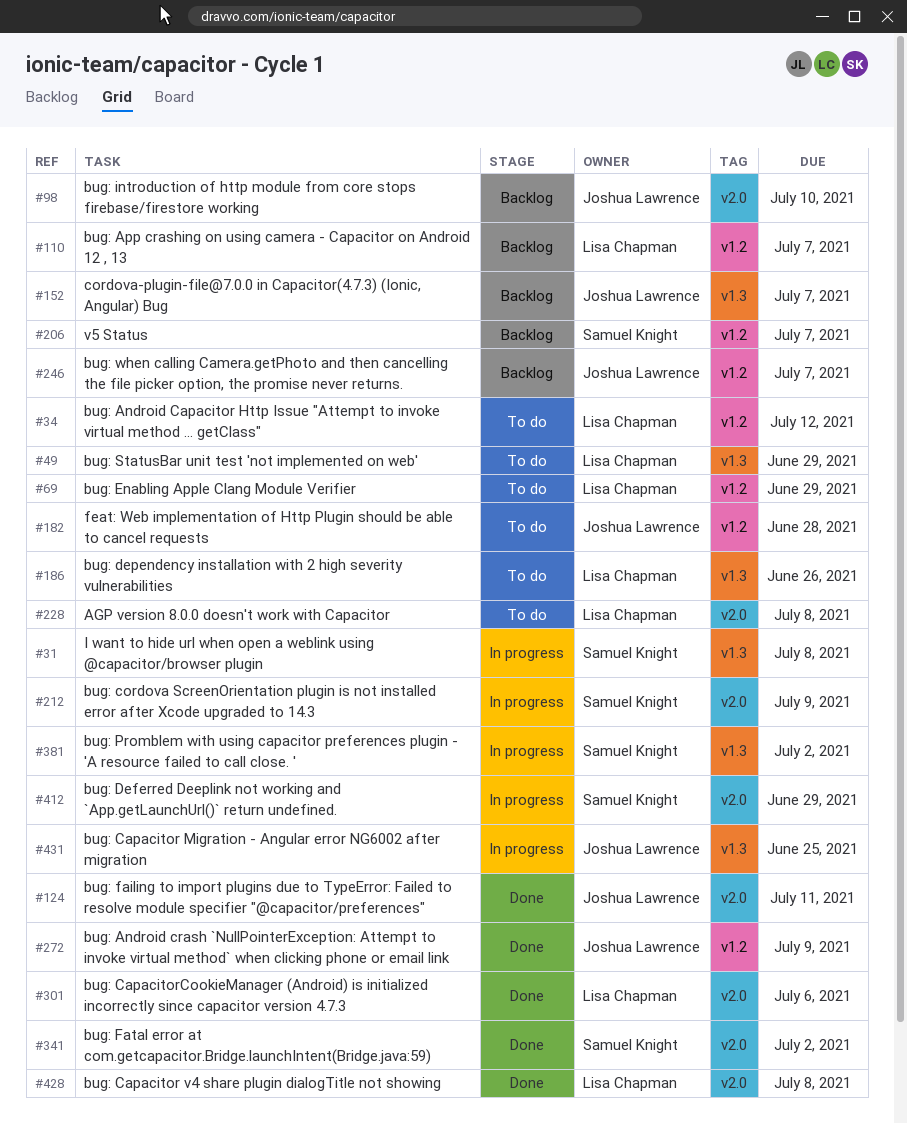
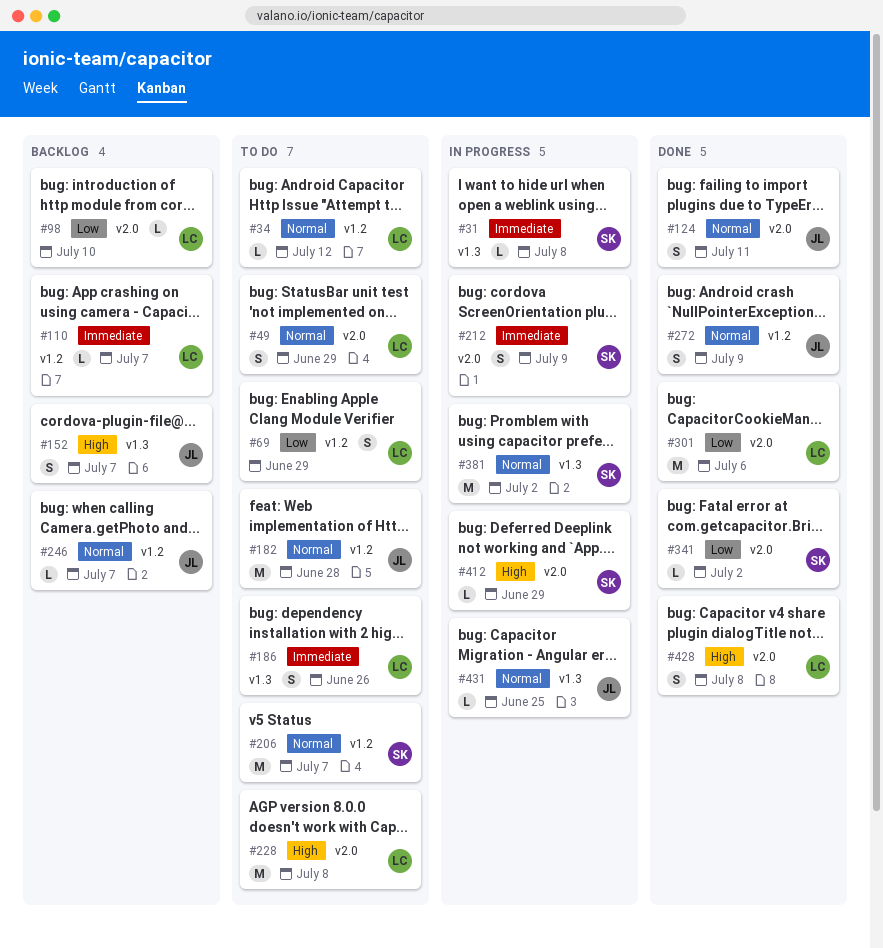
#49, label: v1.3 -> v2.0
#98, owner: Joshua Lawrence -> Lisa Chapman
#206, status: Backlog -> To do

